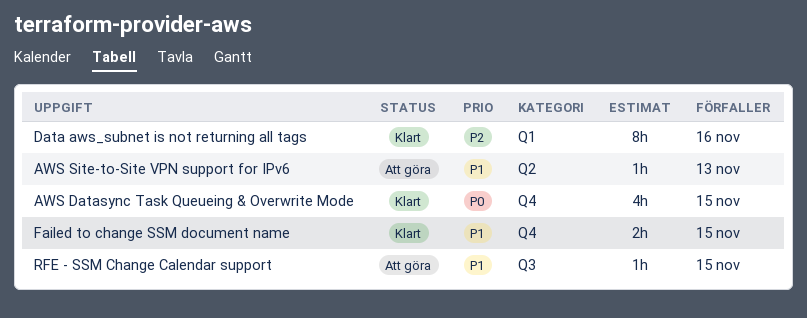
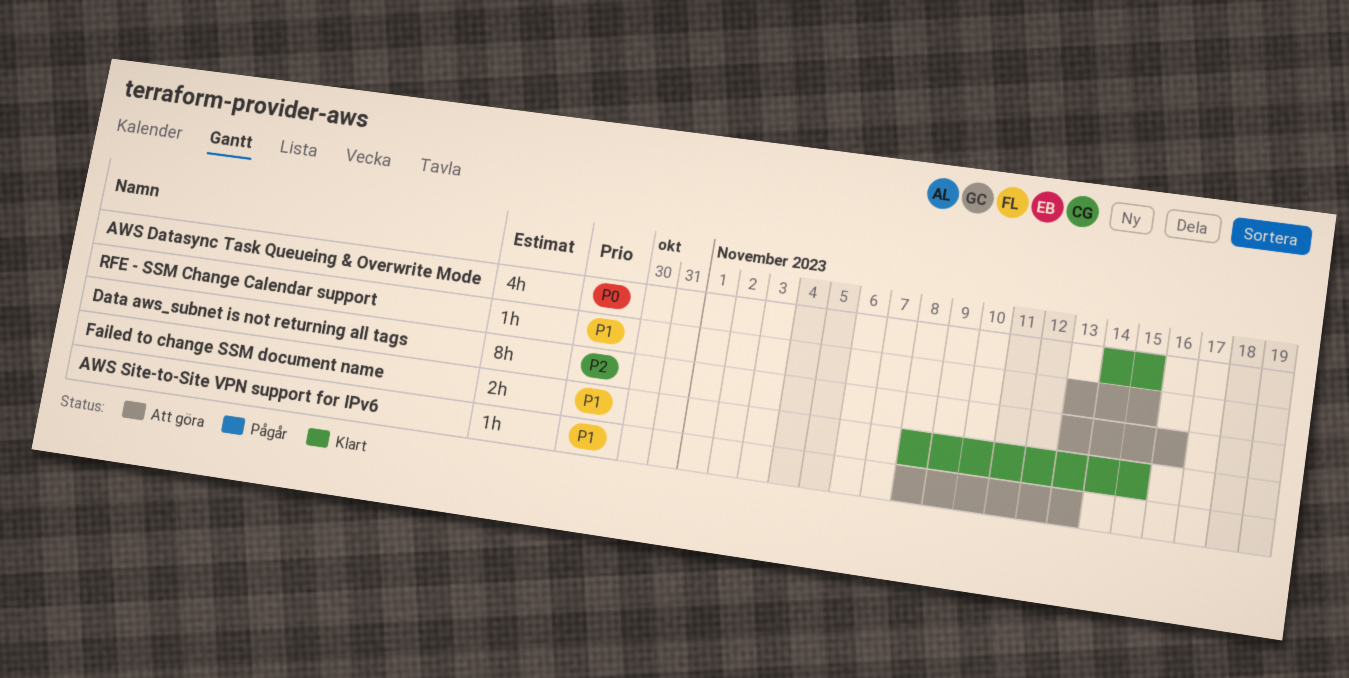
Data aws_subnet is not returning all tags, status: Klart -> Att göra

